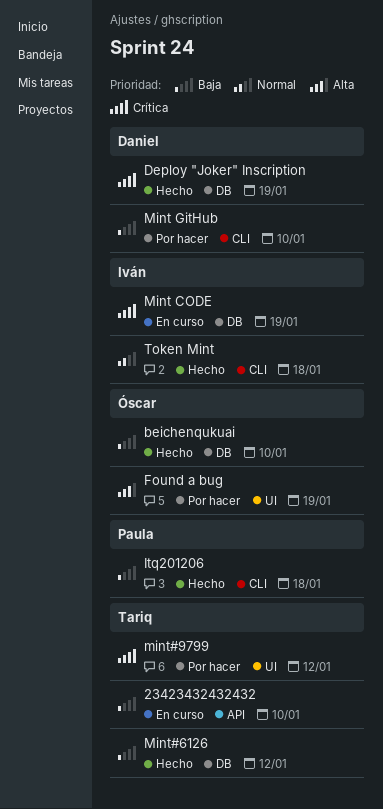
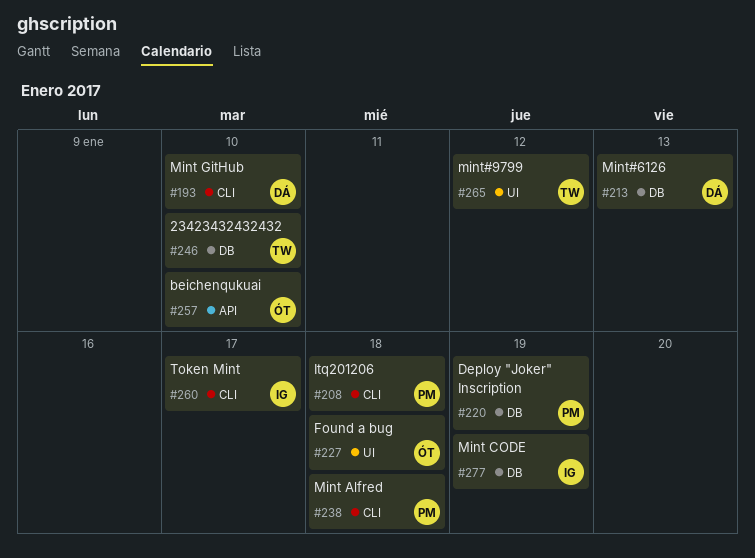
23423432432432, label: API -> DB
beichenqukuai, label: DB -> API
Deploy "Joker" Inscription, owner: Daniel -> Paula
Found a bug, due: Jan 19 -> Jan 18
Mint Alfred: none -> present
Mint#6126, owner: Tariq -> Daniel
Mint#6126, due: Jan 12 -> Jan 13
Token Mint, due: Jan 18 -> Jan 17

